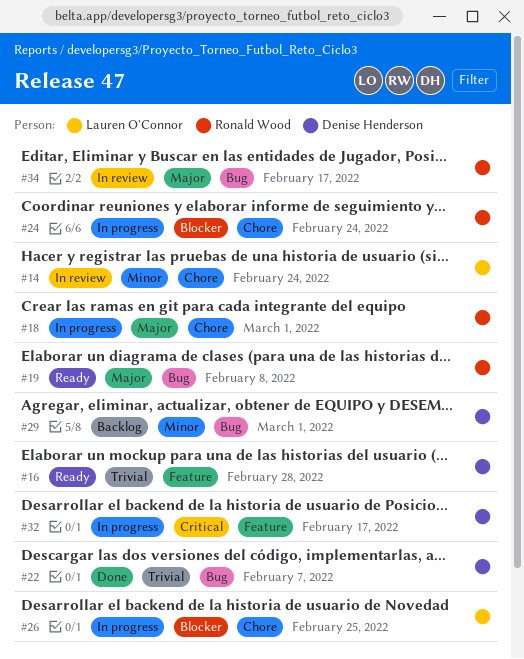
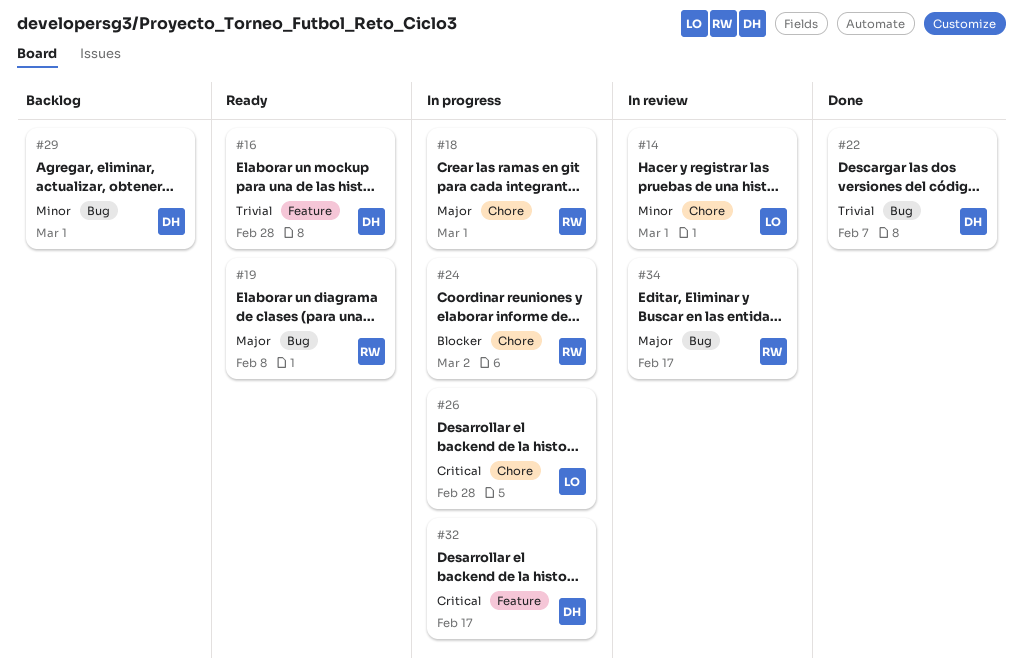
#14, due: Feb 24 -> Mar 1
#24, due: Feb 24 -> Mar 2
#26, priority: Blocker -> Critical
#26, due: Feb 25 -> Feb 28

